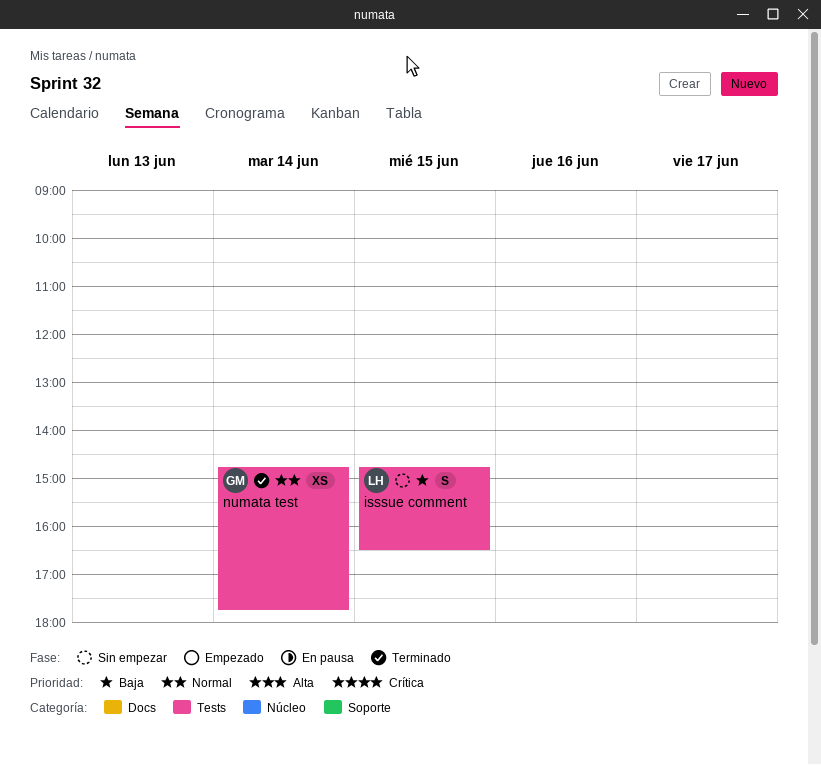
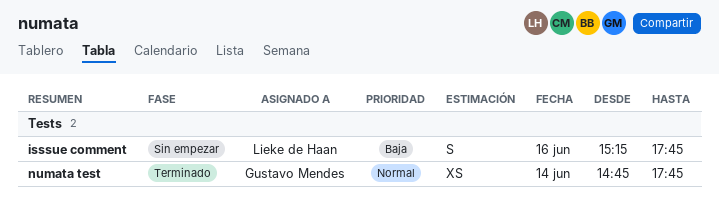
isssue comment, day: Jun 15 -> Jun 16
isssue comment, begins: 14:45 -> 15:15
isssue comment, ends: 16:30 -> 17:45

